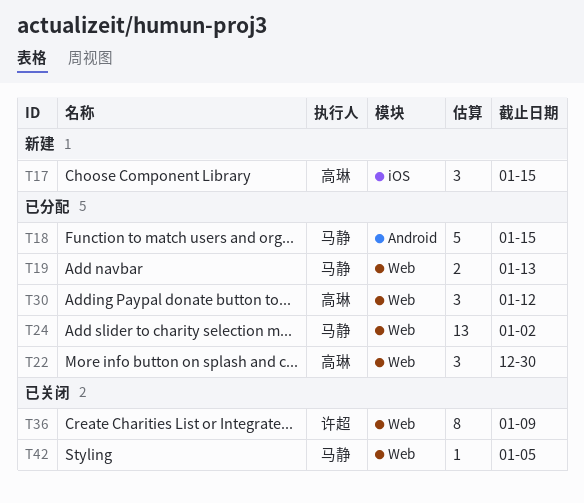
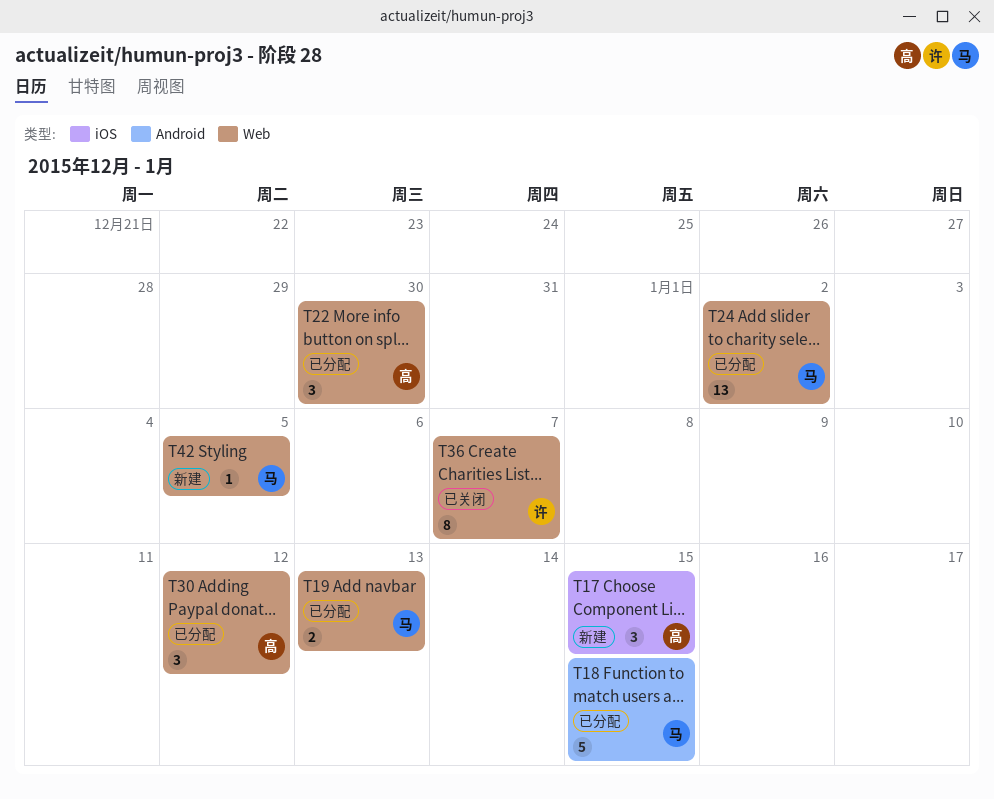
T36, due: Jan 9 -> Jan 7
T42, status: 已关闭 -> 新建

